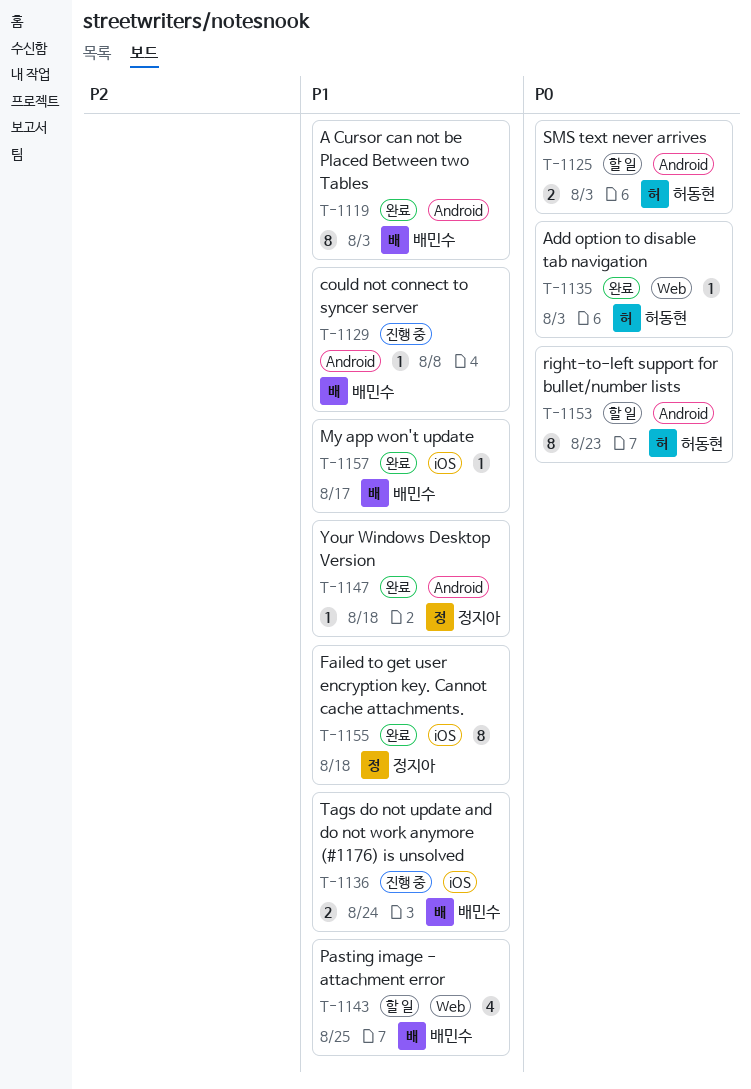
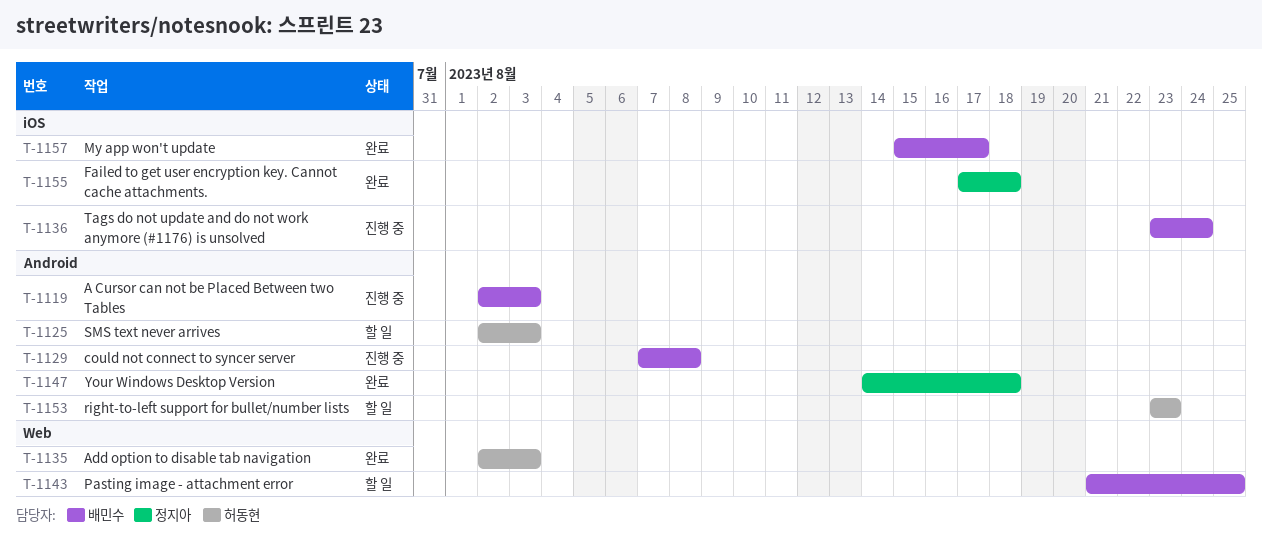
T-1119, status: 완료 -> 진행 중

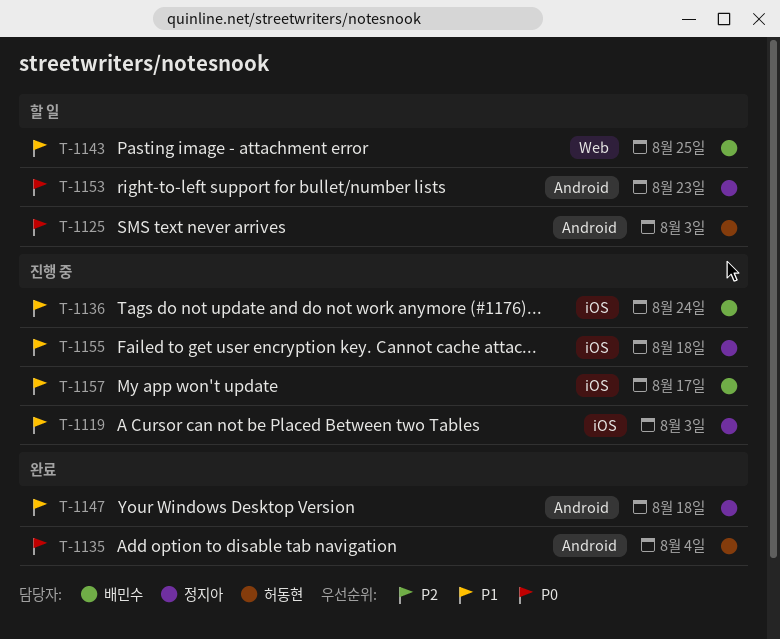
T-1119, owner: 배민수 -> 정지아
T-1119, label: Android -> iOS
T-1129: present -> none
T-1135, label: Web -> Android
T-1135, due: Aug 3 -> Aug 4
T-1153, owner: 허동현 -> 정지아
T-1155, status: 완료 -> 진행 중
T-1157, status: 완료 -> 진행 중

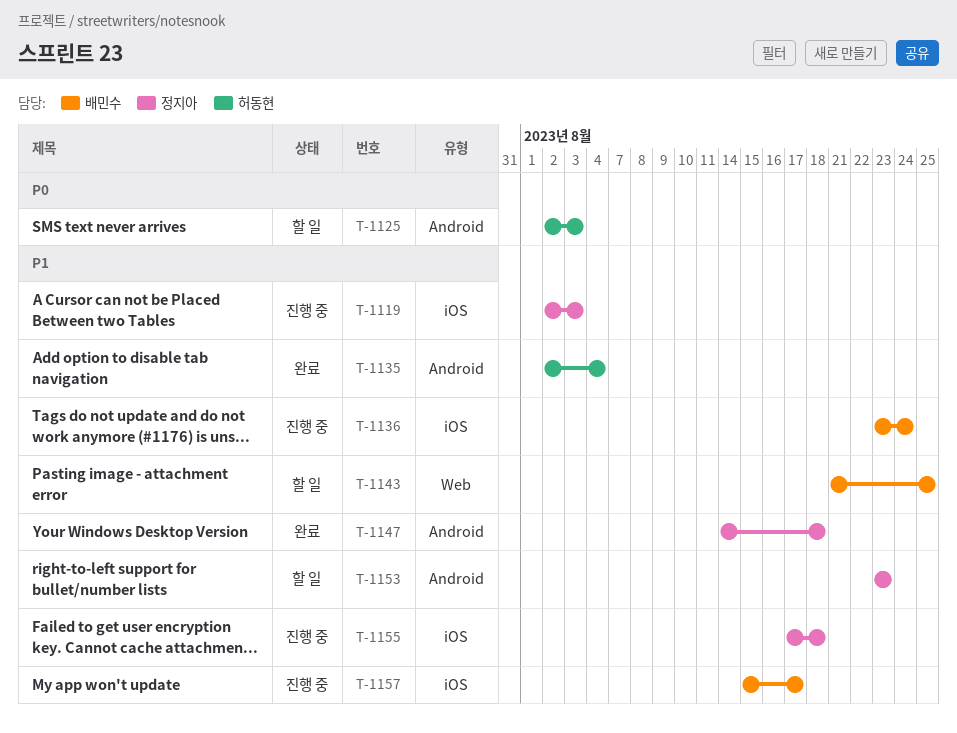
T-1135, priority: P0 -> P1
T-1153, priority: P0 -> P1

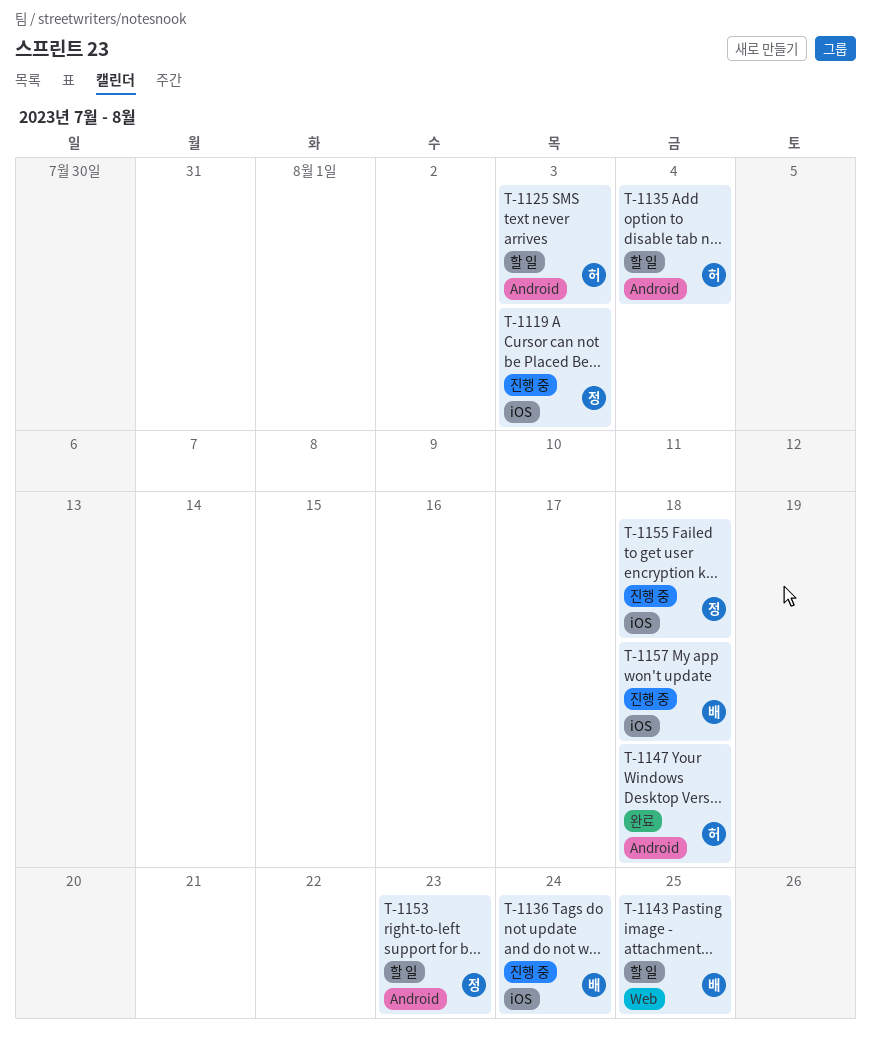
T-1135, status: 완료 -> 할 일
T-1147, owner: 정지아 -> 허동현
T-1157, due: Aug 17 -> Aug 18

